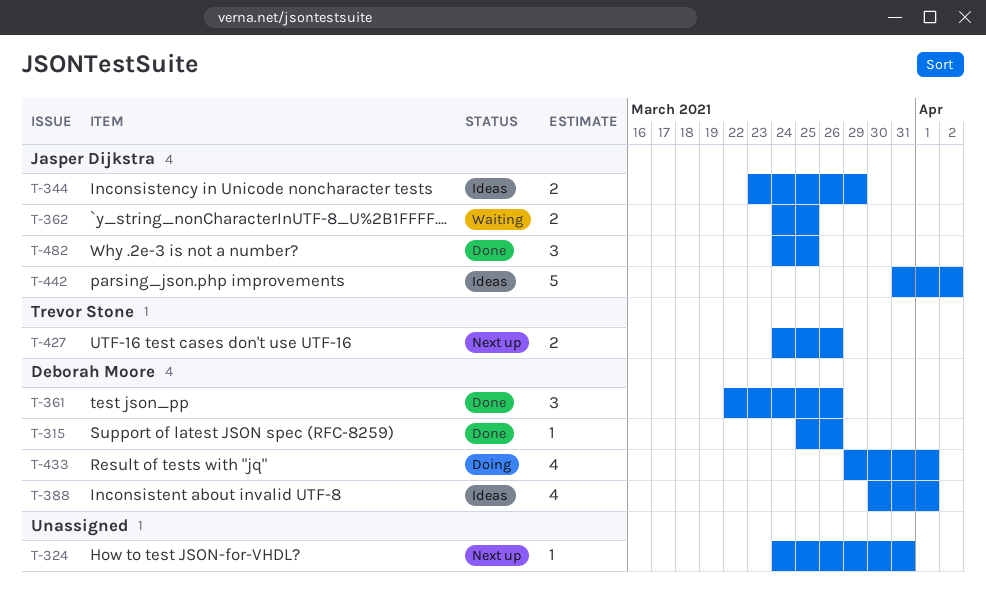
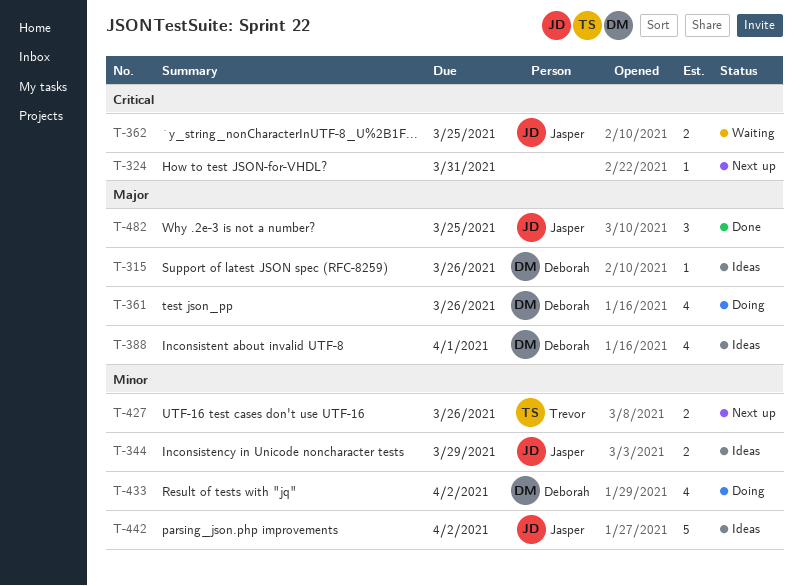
T-315, status: Done -> Ideas
T-361, status: Done -> Doing
T-361, estimate: 3 -> 4
T-433, due: Apr 1 -> Apr 2

